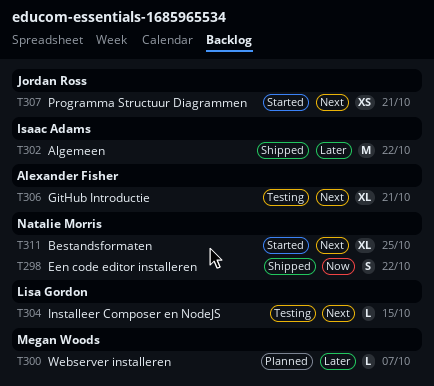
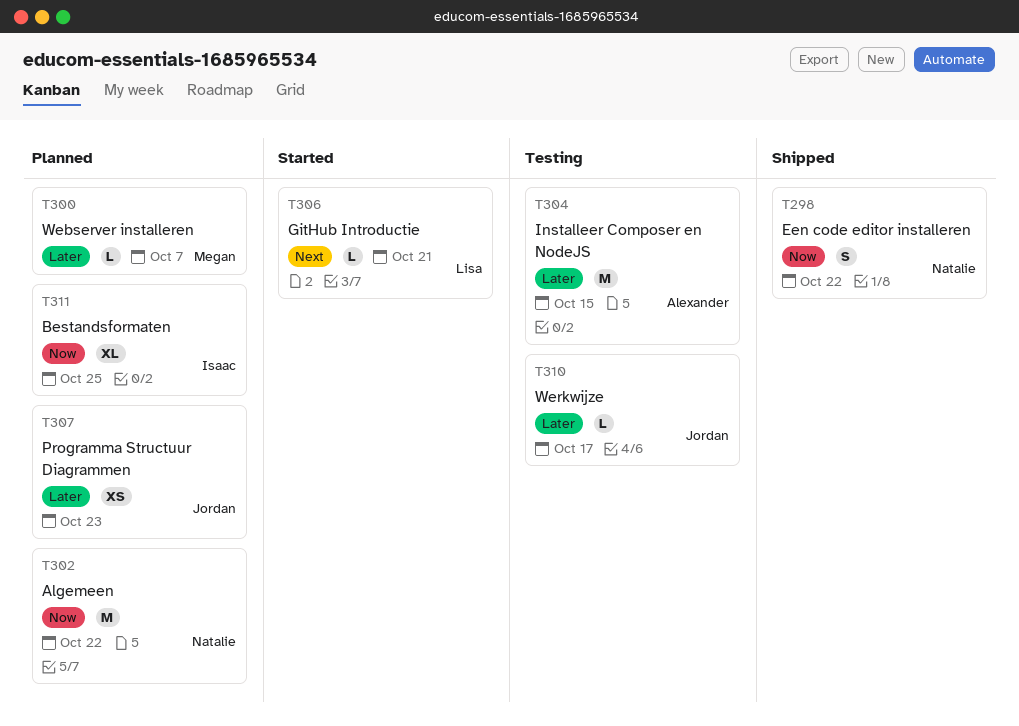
T302, status: Shipped -> Planned
T302, owner: Isaac Adams -> Natalie Morris
T302, priority: Later -> Now
T304, owner: Lisa Gordon -> Alexander Fisher
T304, priority: Next -> Later
T304, estimate: L -> M
T306, status: Testing -> Started
T306, owner: Alexander Fisher -> Lisa Gordon
T306, estimate: XL -> L
T307, status: Started -> Planned
T307, priority: Next -> Later
T307, due: Oct 21 -> Oct 23
T310: none -> present
T311, status: Started -> Planned
T311, owner: Natalie Morris -> Isaac Adams
T311, priority: Next -> Now

